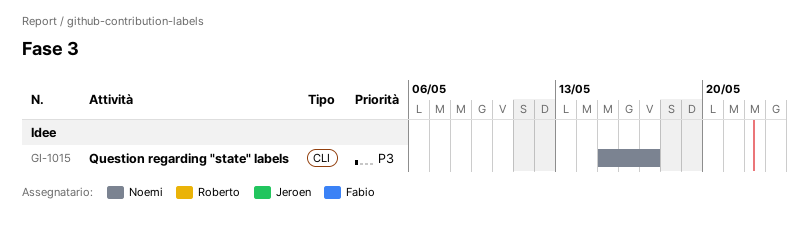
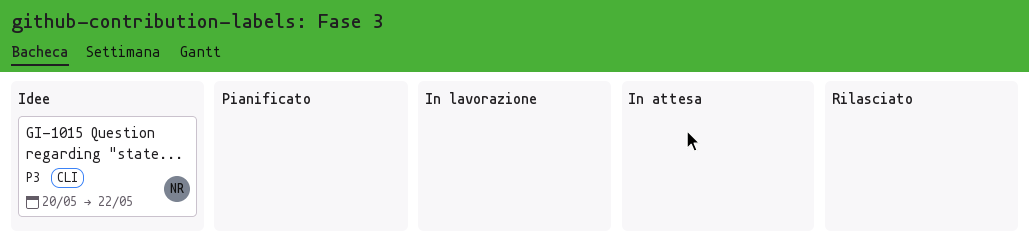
GI-1015, start: May 15 -> May 20
GI-1015, due: May 17 -> May 22

